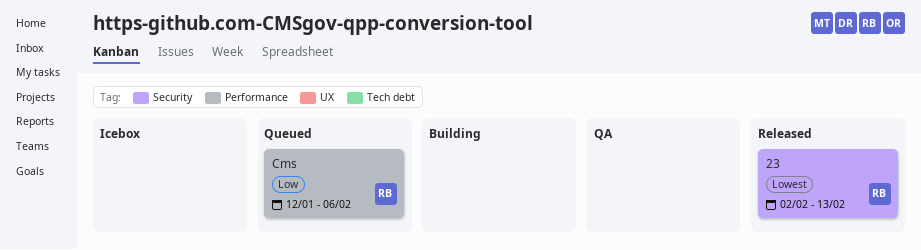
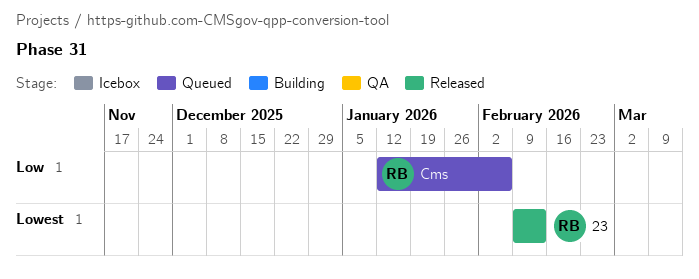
23, start: Feb 2 -> Feb 9

